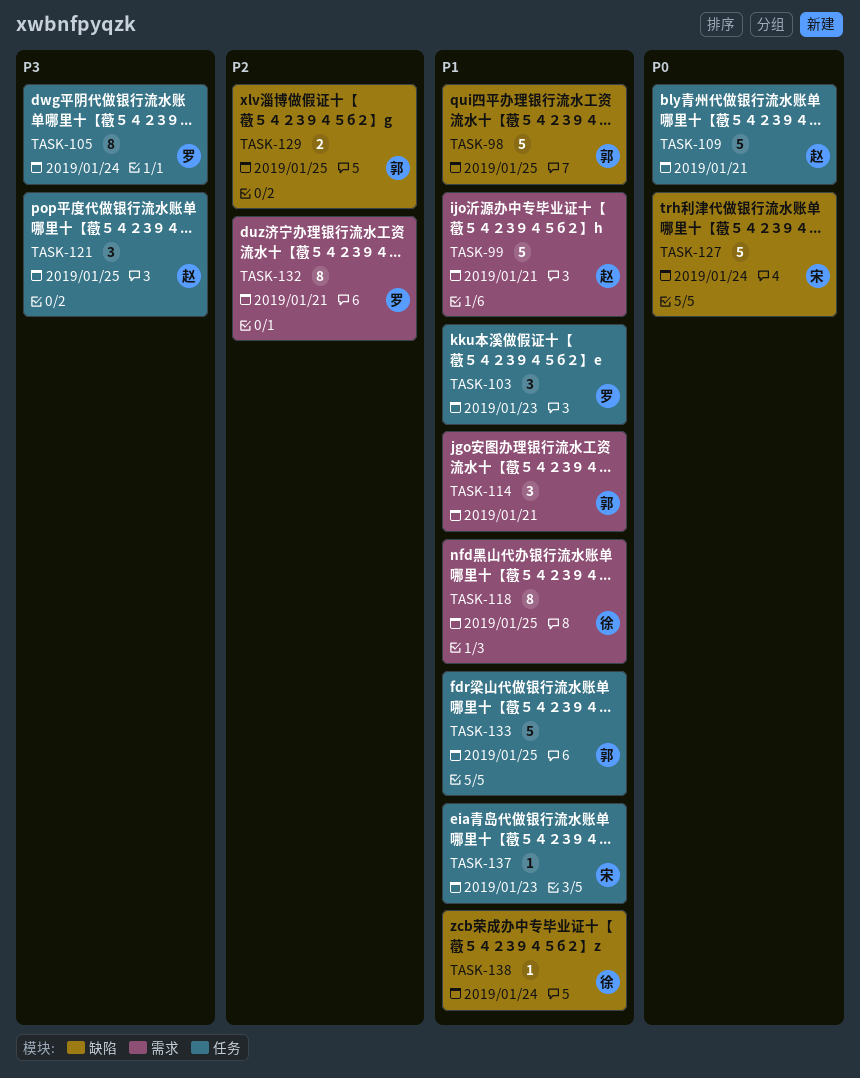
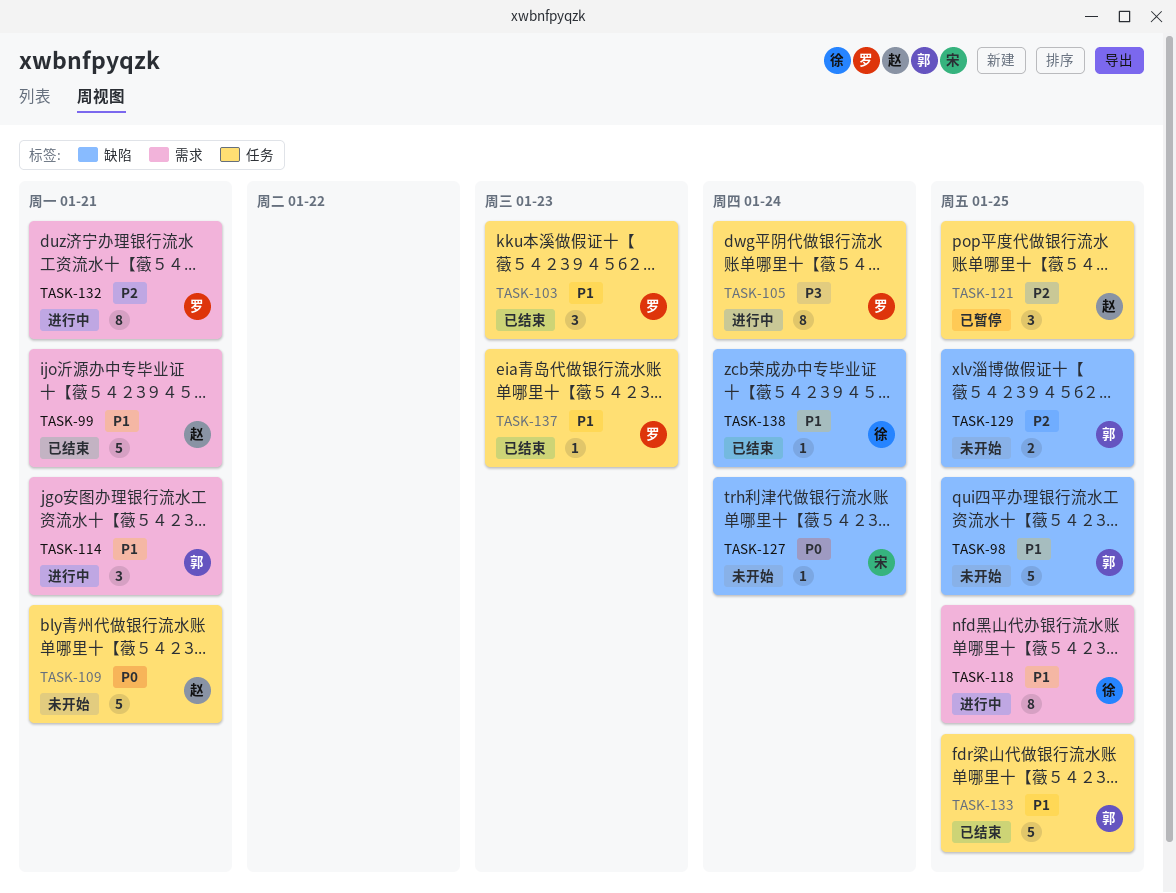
TASK-121, priority: P3 -> P2
TASK-127, estimate: 5 -> 1
TASK-137, owner: 宋 -> 罗

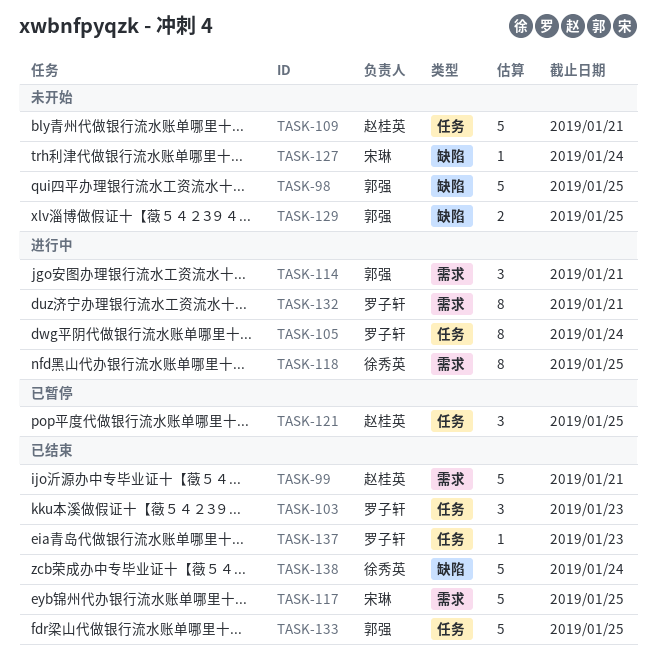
TASK-117: none -> present
TASK-138, estimate: 1 -> 5

